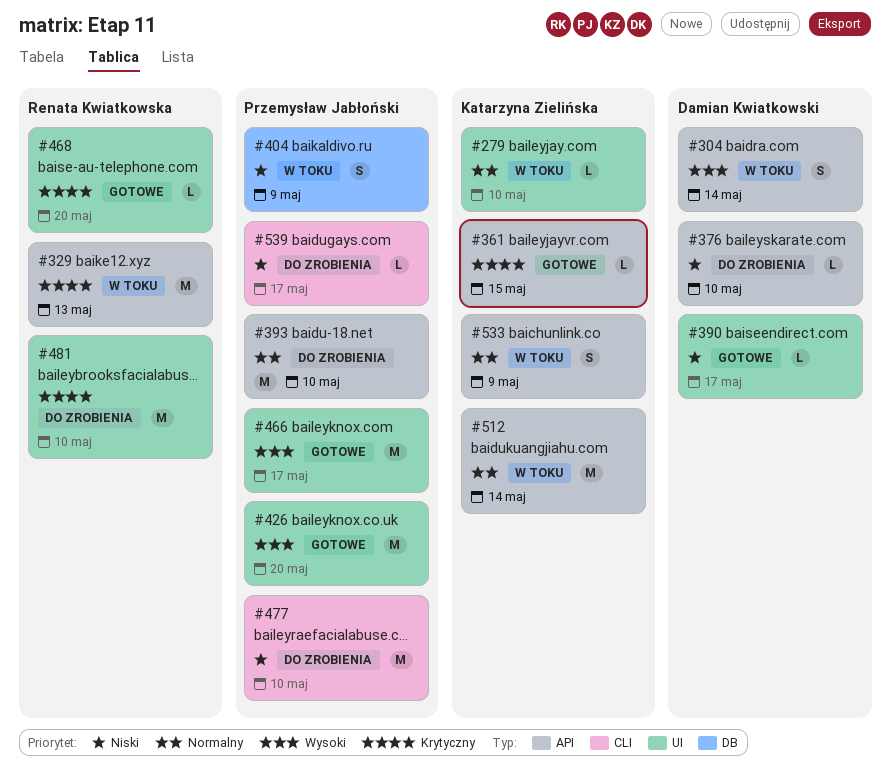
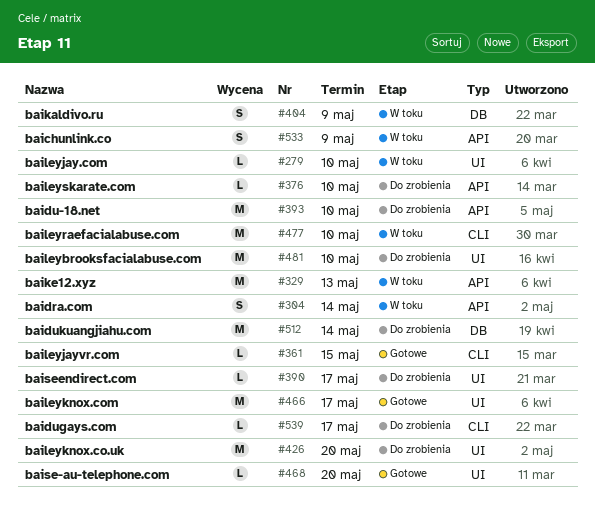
#361, label: API -> CLI
#390, status: Gotowe -> Do zrobienia
#426, status: Gotowe -> Do zrobienia
#477, status: Do zrobienia -> W toku
#512, status: W toku -> Do zrobienia
#512, label: API -> DB

